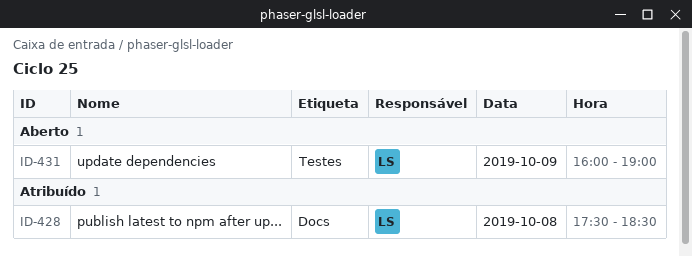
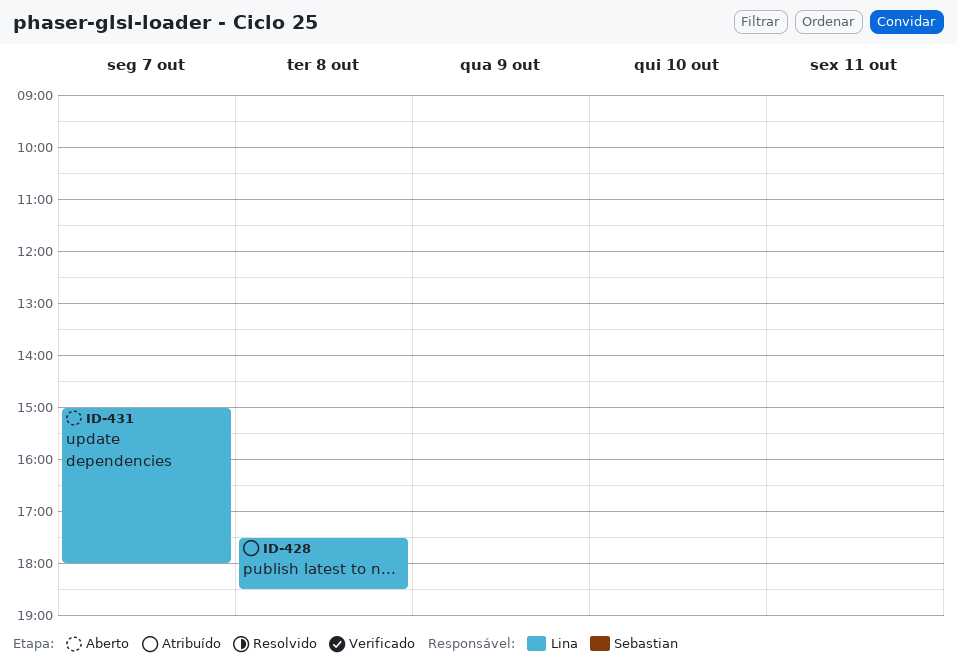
ID-431, day: Oct 9 -> Oct 7
ID-431, begins: 16:00 -> 15:00
ID-431, ends: 19:00 -> 18:00

